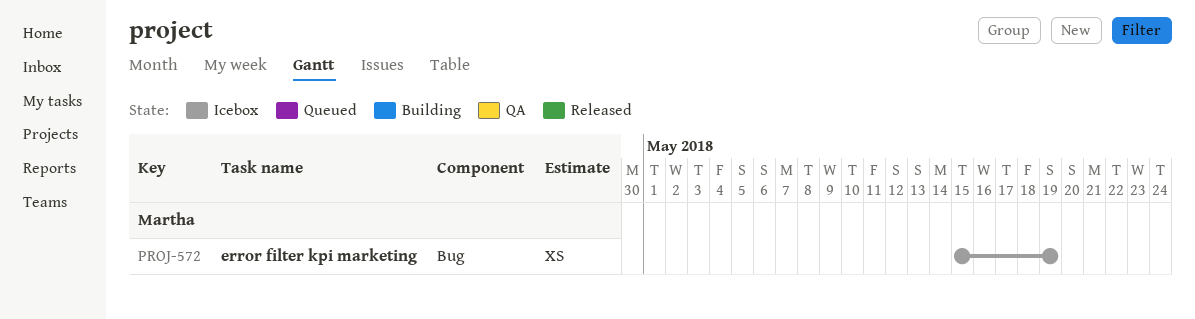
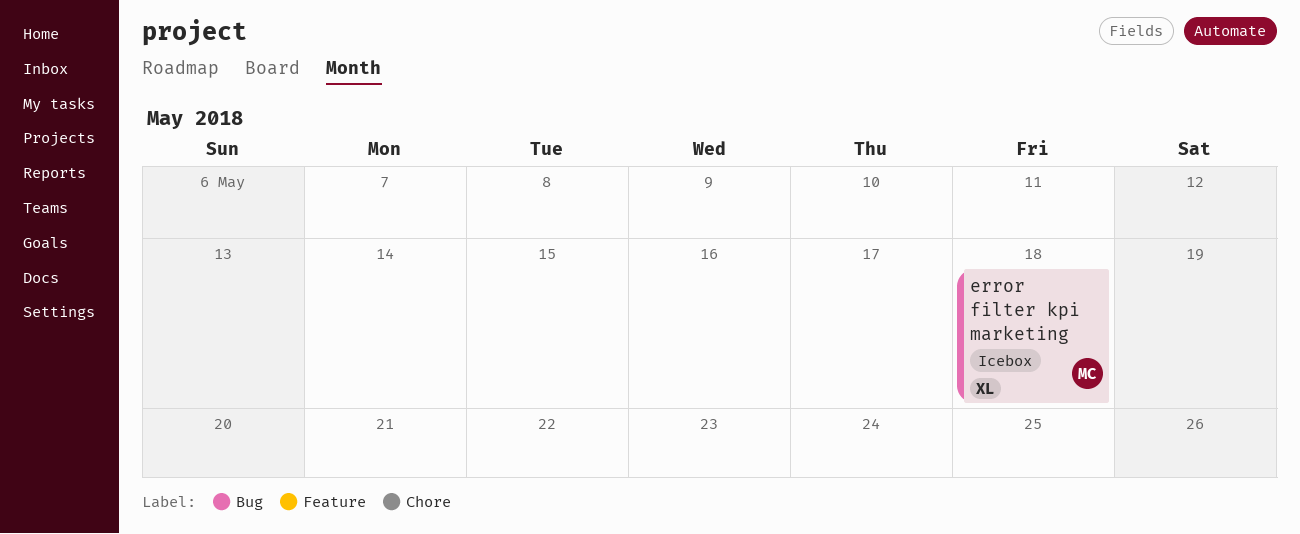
error filter kpi marketing, estimate: XS -> XL
error filter kpi marketing, due: May 19 -> May 18

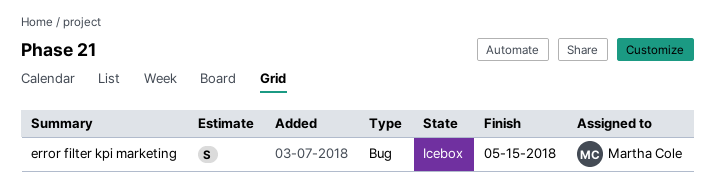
error filter kpi marketing, estimate: XL -> S
error filter kpi marketing, due: May 18 -> May 15

